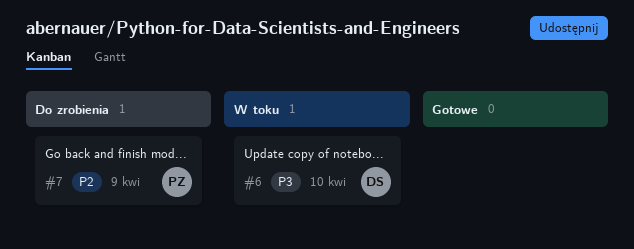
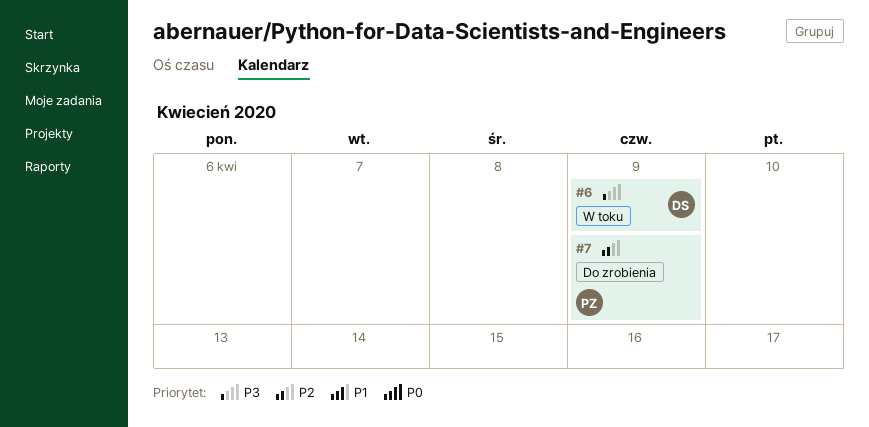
#6, due: Apr 10 -> Apr 9

